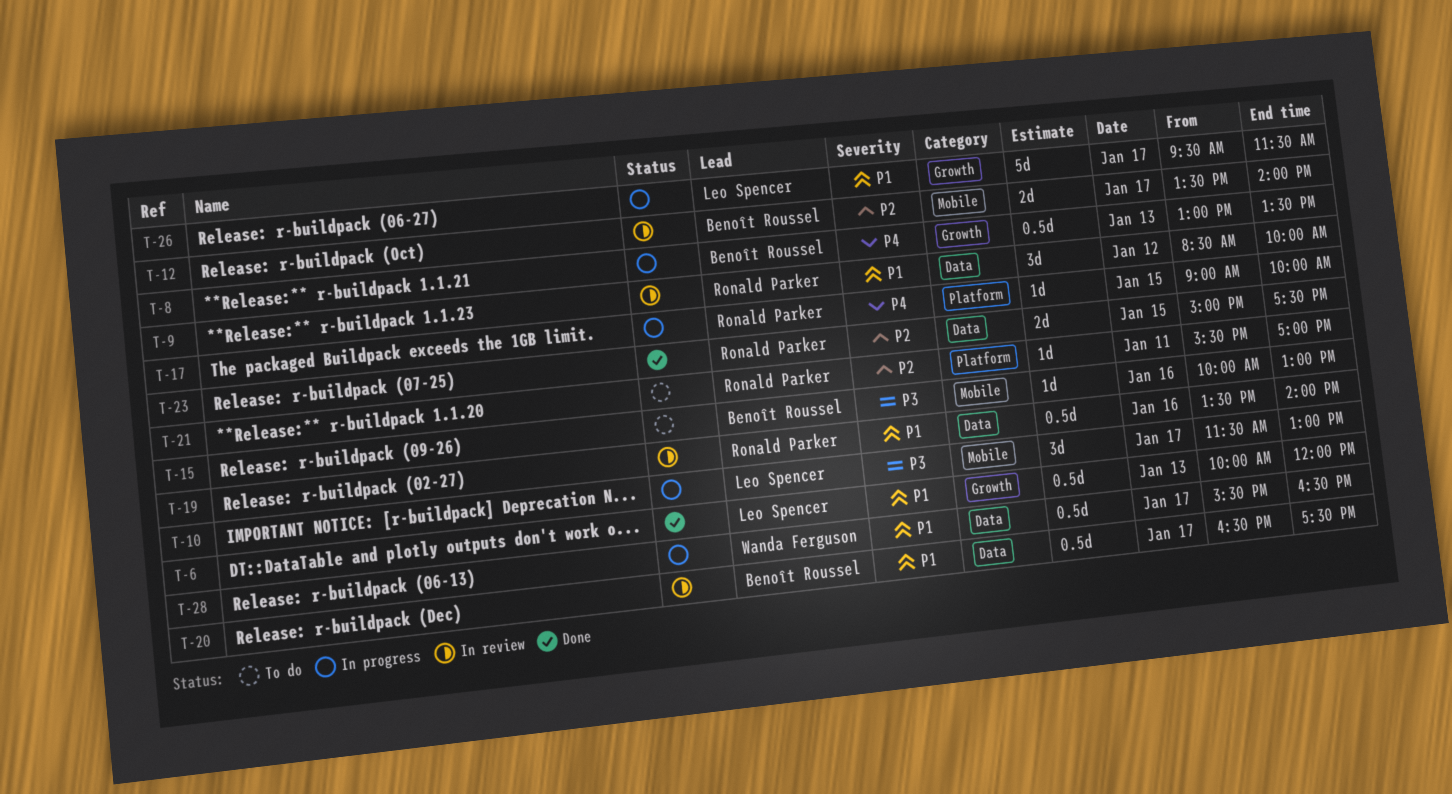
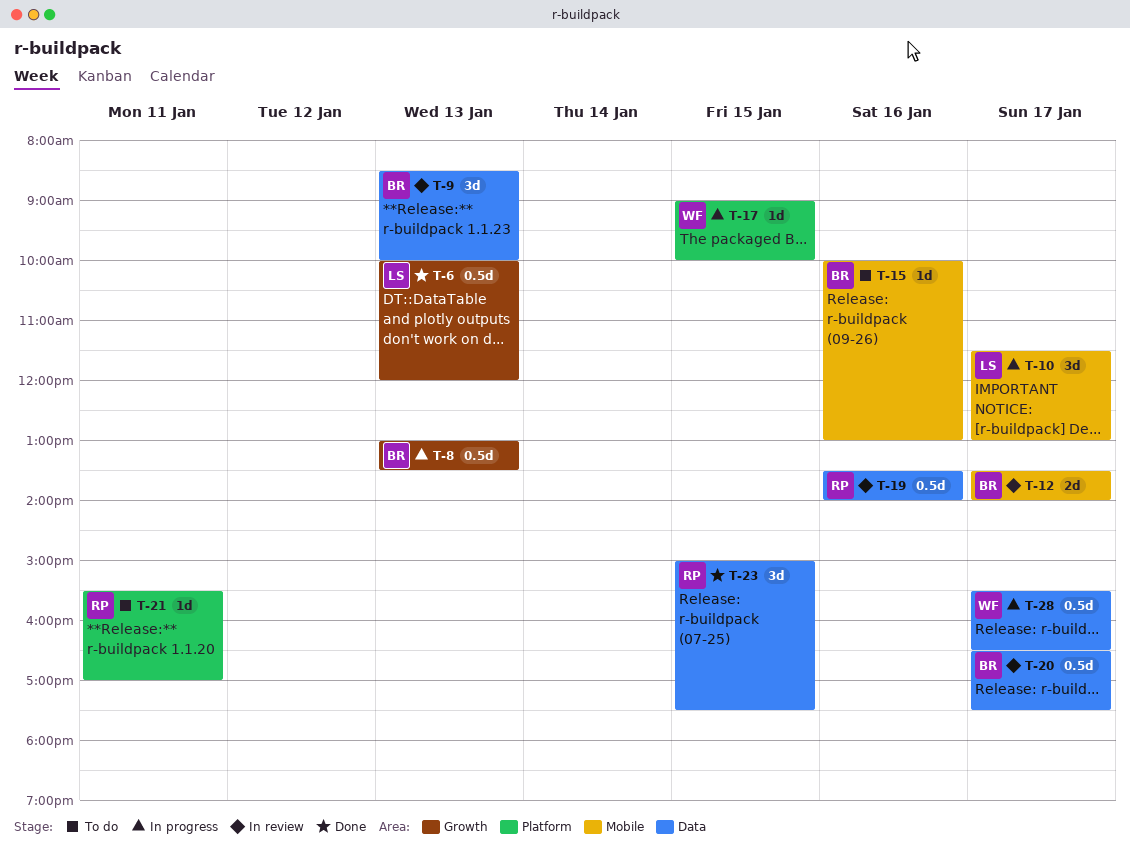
T-9, owner: Ronald Parker -> Benoît Roussel
T-9, day: Jan 12 -> Jan 13
T-17, owner: Ronald Parker -> Wanda Ferguson
T-23, estimate: 2d -> 3d
T-26: present -> none

